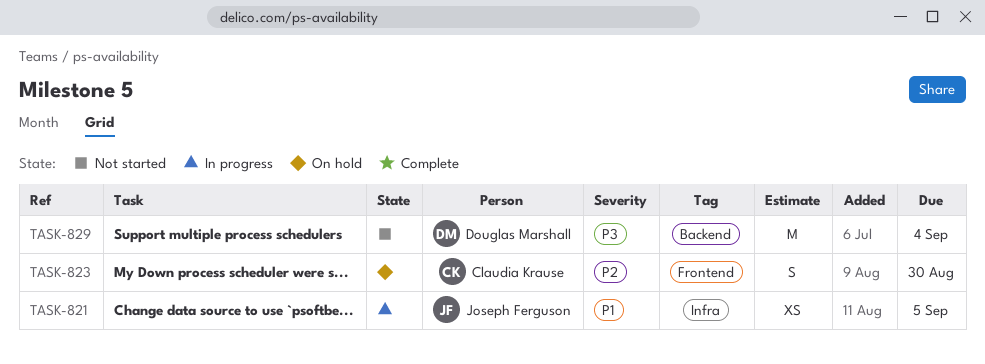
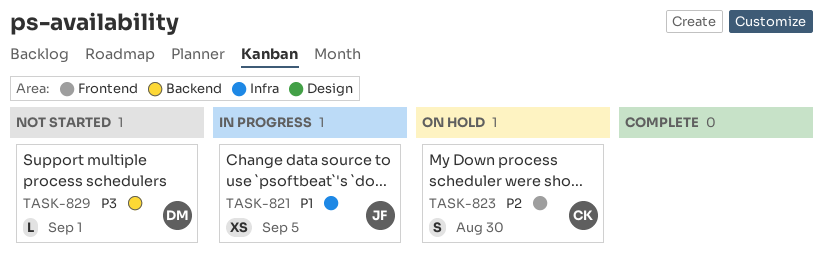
TASK-829, estimate: M -> L
TASK-829, due: Sep 4 -> Sep 1

